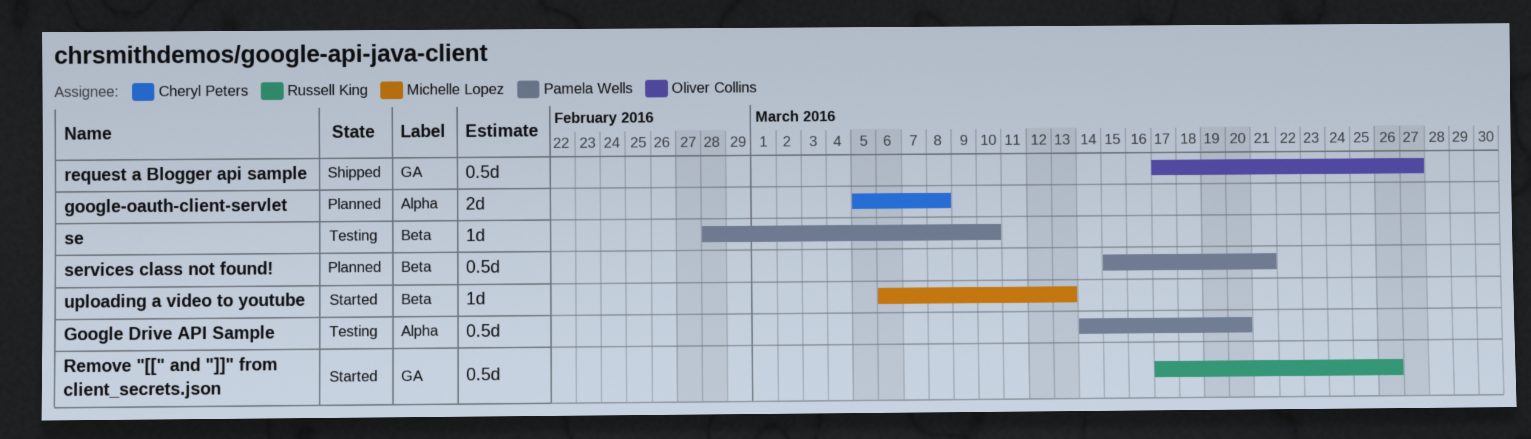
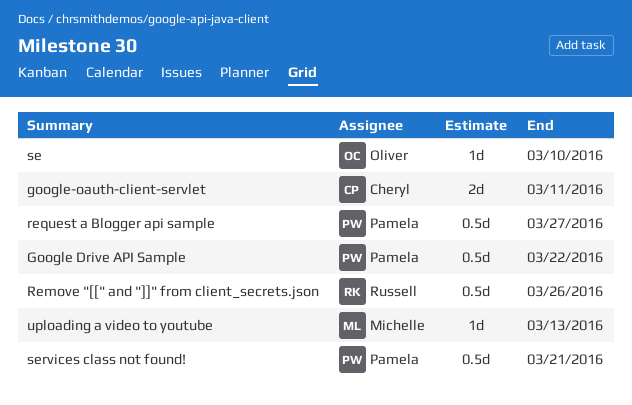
Google Drive API Sample, due: Mar 20 -> Mar 22
google-oauth-client-servlet, due: Mar 8 -> Mar 11
request a Blogger api sample, owner: Oliver Collins -> Pamela Wells
se, owner: Pamela Wells -> Oliver Collins

